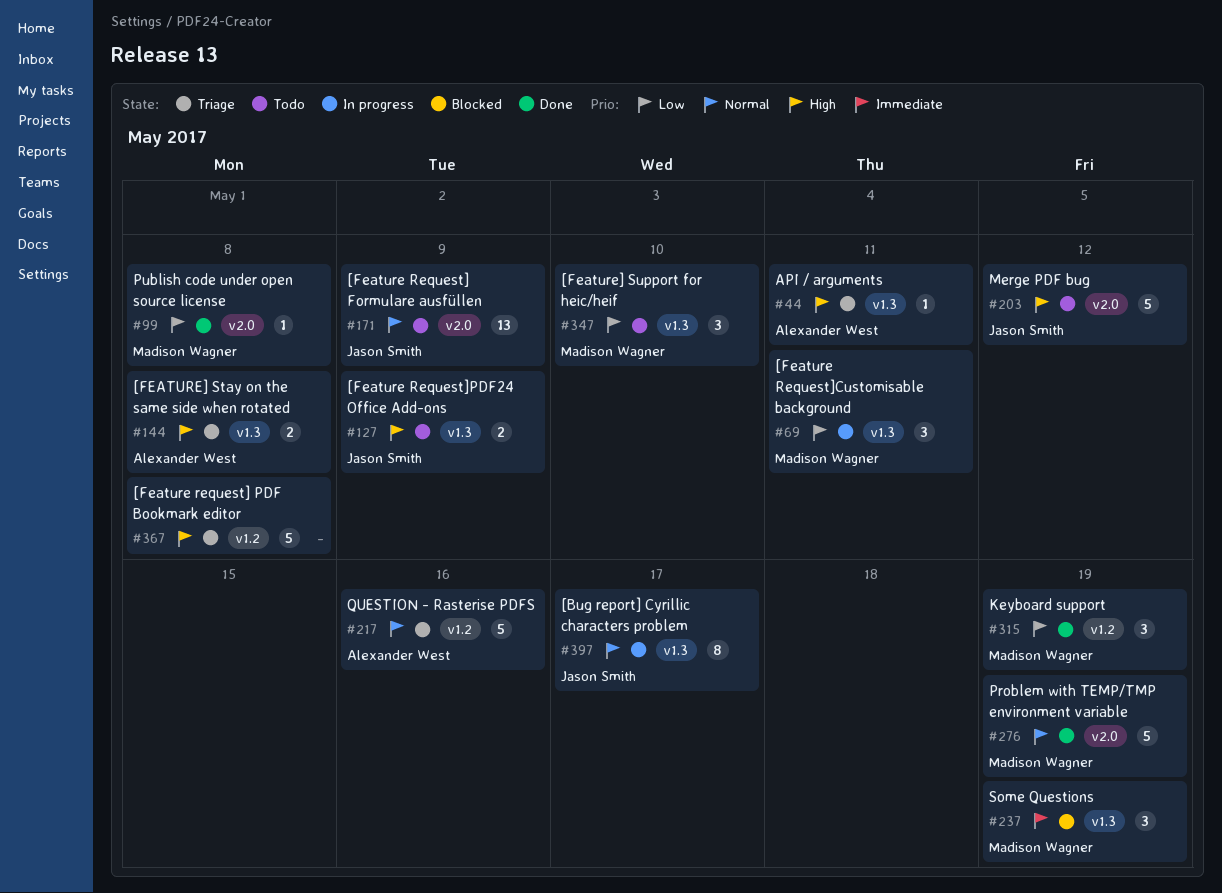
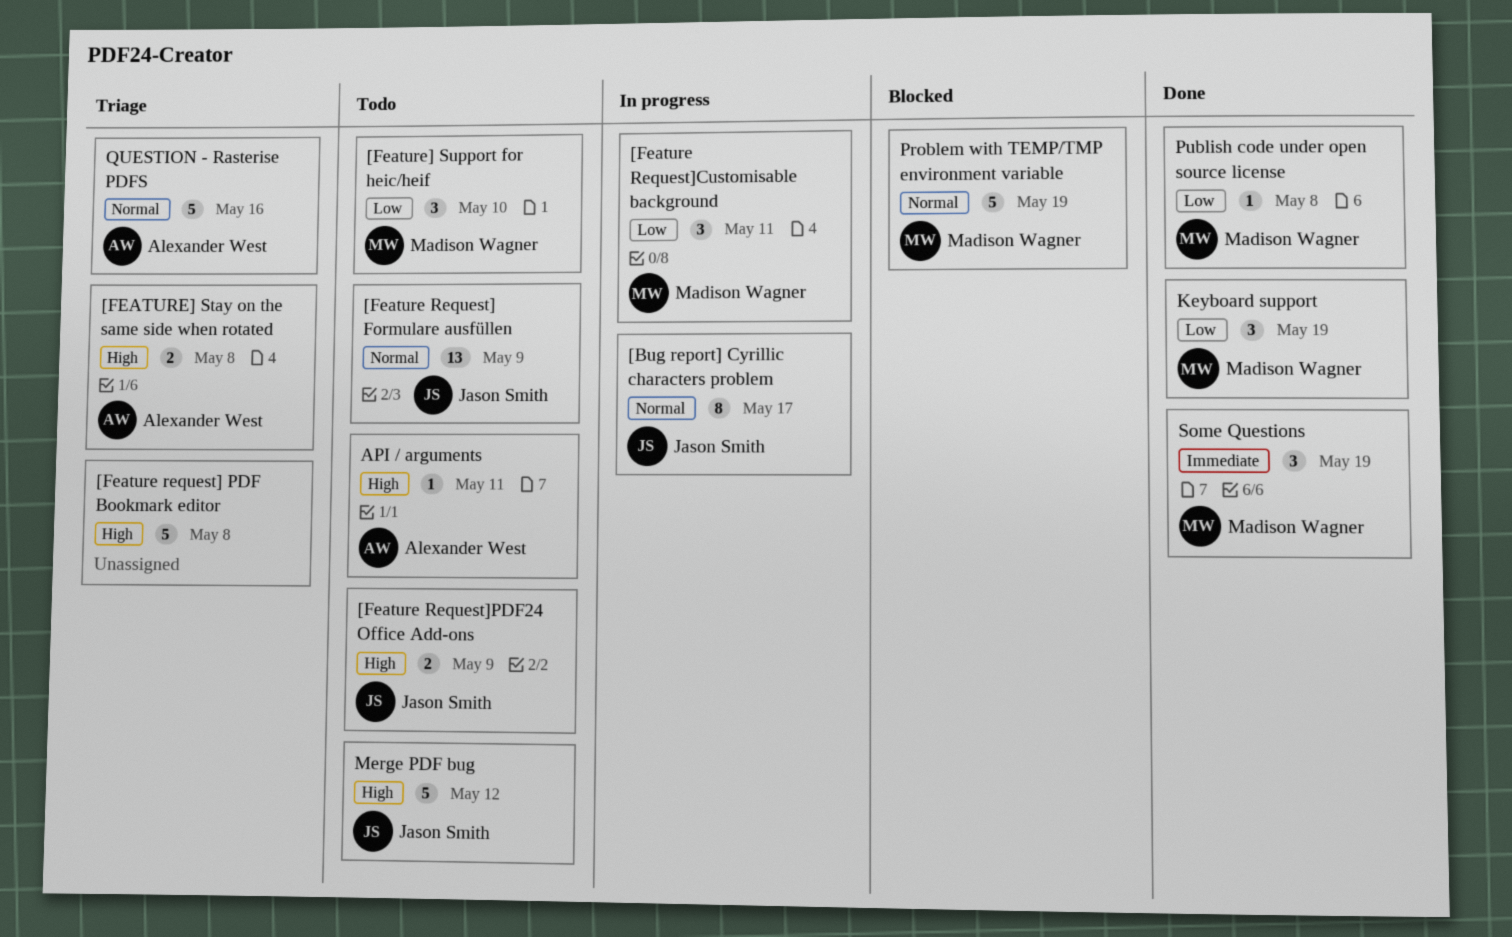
API / arguments, status: Triage -> Todo
Problem with TEMP/TMP environment variable, status: Done -> Blocked
Some Questions, status: Blocked -> Done

